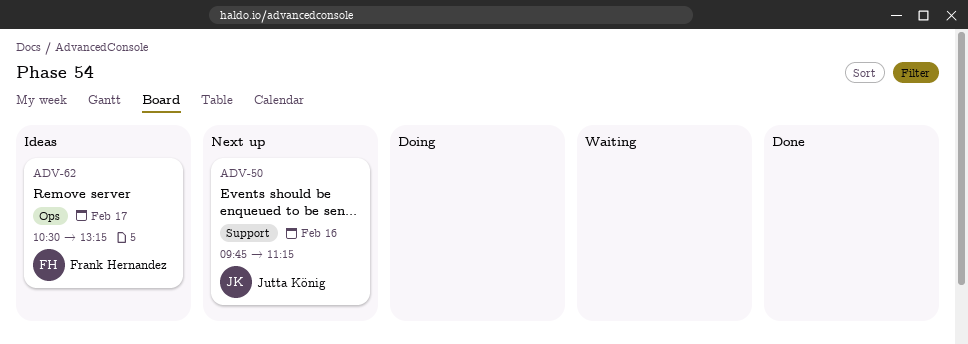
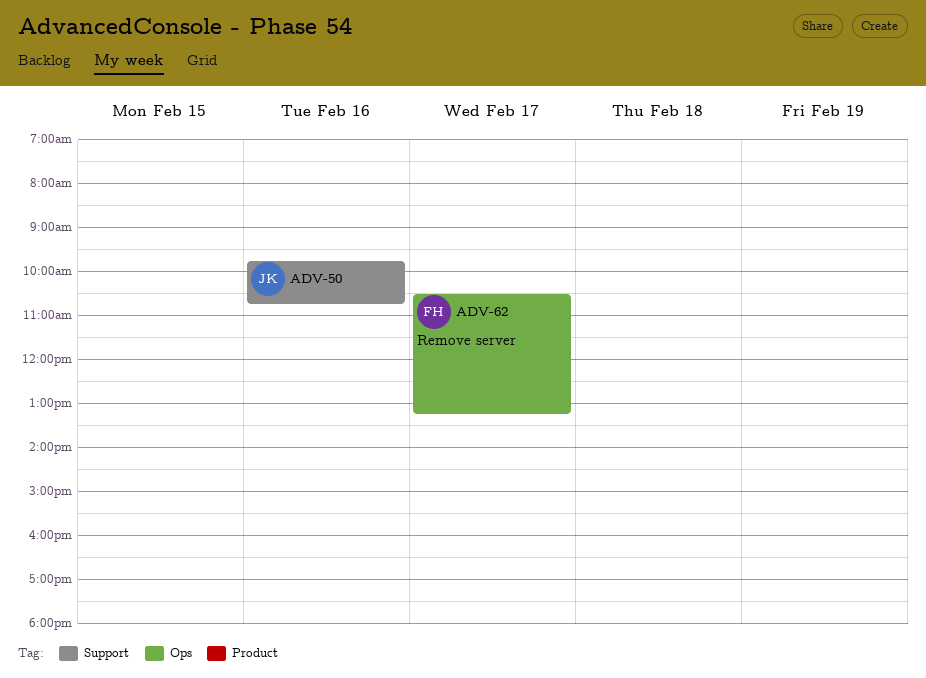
ADV-50, ends: 11:15 -> 10:45

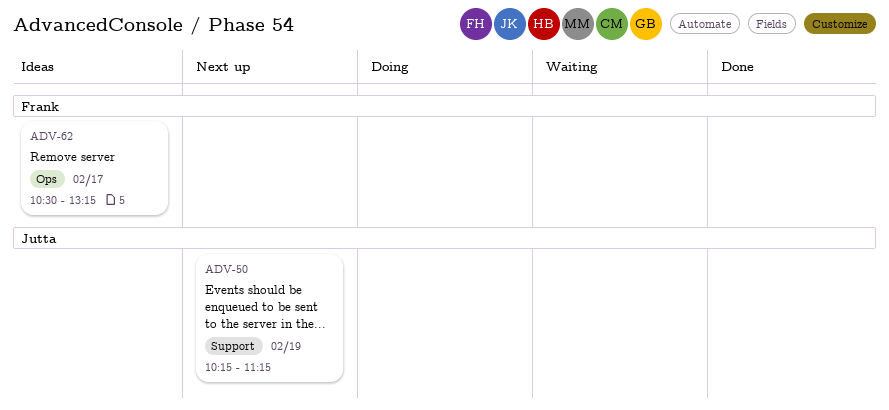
ADV-50, day: Feb 16 -> Feb 19
ADV-50, begins: 09:45 -> 10:15
ADV-50, ends: 10:45 -> 11:15

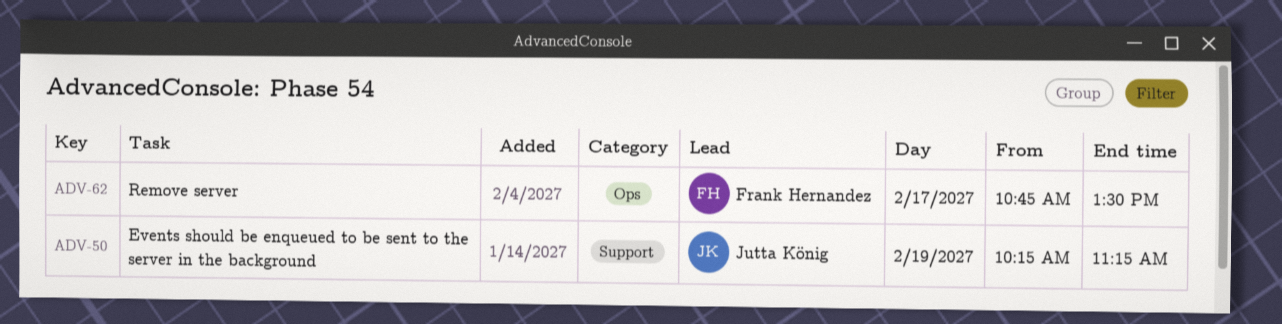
ADV-62, begins: 10:30 -> 10:45
ADV-62, ends: 13:15 -> 13:30

